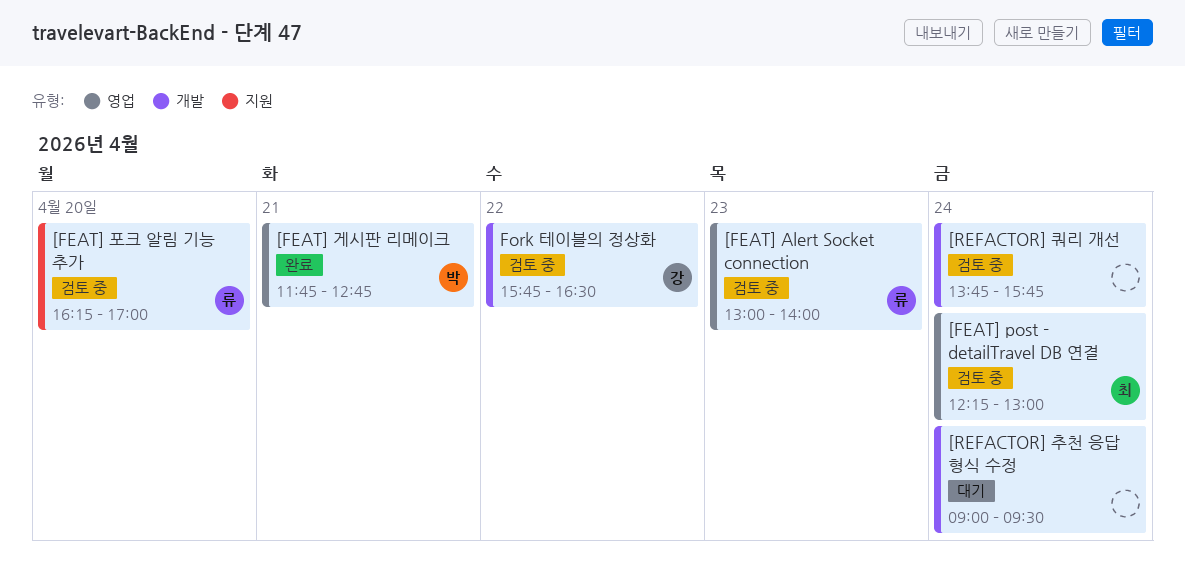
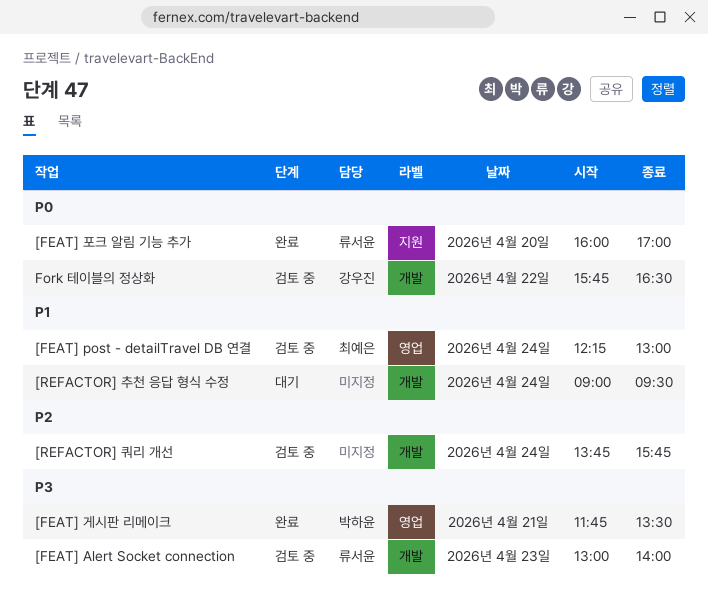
[FEAT] Alert Socket connection, label: 영업 -> 개발
[FEAT] 게시판 리메이크, ends: 12:45 -> 13:30
[FEAT] 포크 알림 기능 추가, status: 검토 중 -> 완료
[FEAT] 포크 알림 기능 추가, begins: 16:15 -> 16:00

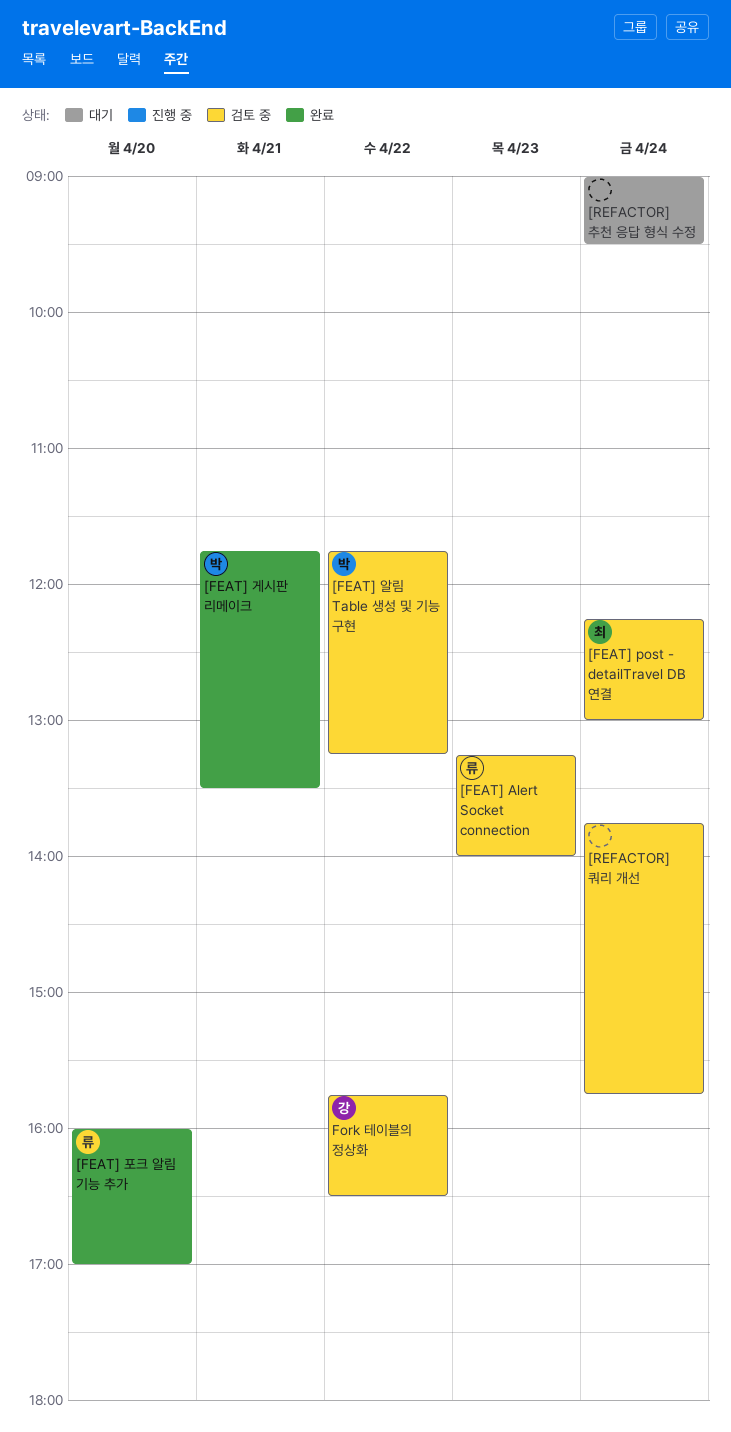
[FEAT] Alert Socket connection, begins: 13:00 -> 13:15
[FEAT] 알림 Table 생성 및 기능 구현: none -> present

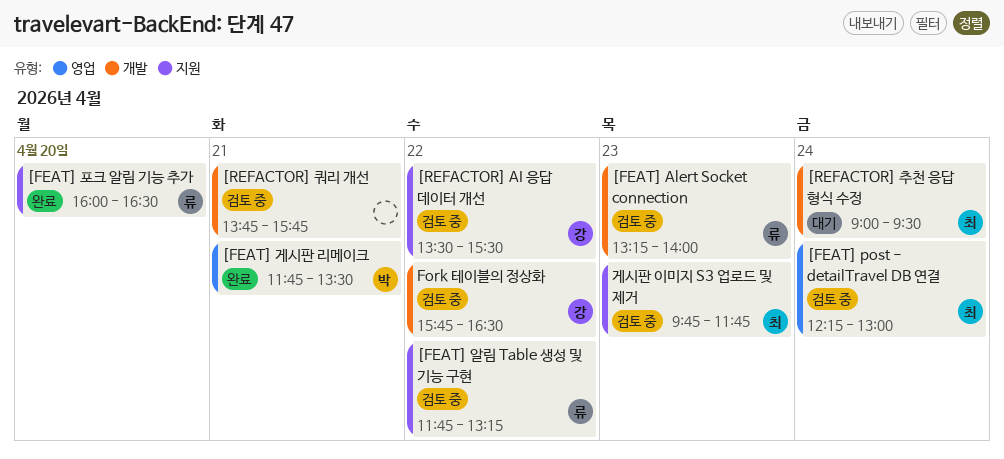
[FEAT] 알림 Table 생성 및 기능 구현, owner: 박 -> 류
[FEAT] 포크 알림 기능 추가, ends: 17:00 -> 16:30
[REFACTOR] AI 응답 데이터 개선: none -> present
[REFACTOR] 추천 응답 형식 수정, owner: none -> 최
[REFACTOR] 쿼리 개선, day: Apr 24 -> Apr 21
게시판 이미지 S3 업로드 및 제거: none -> present

